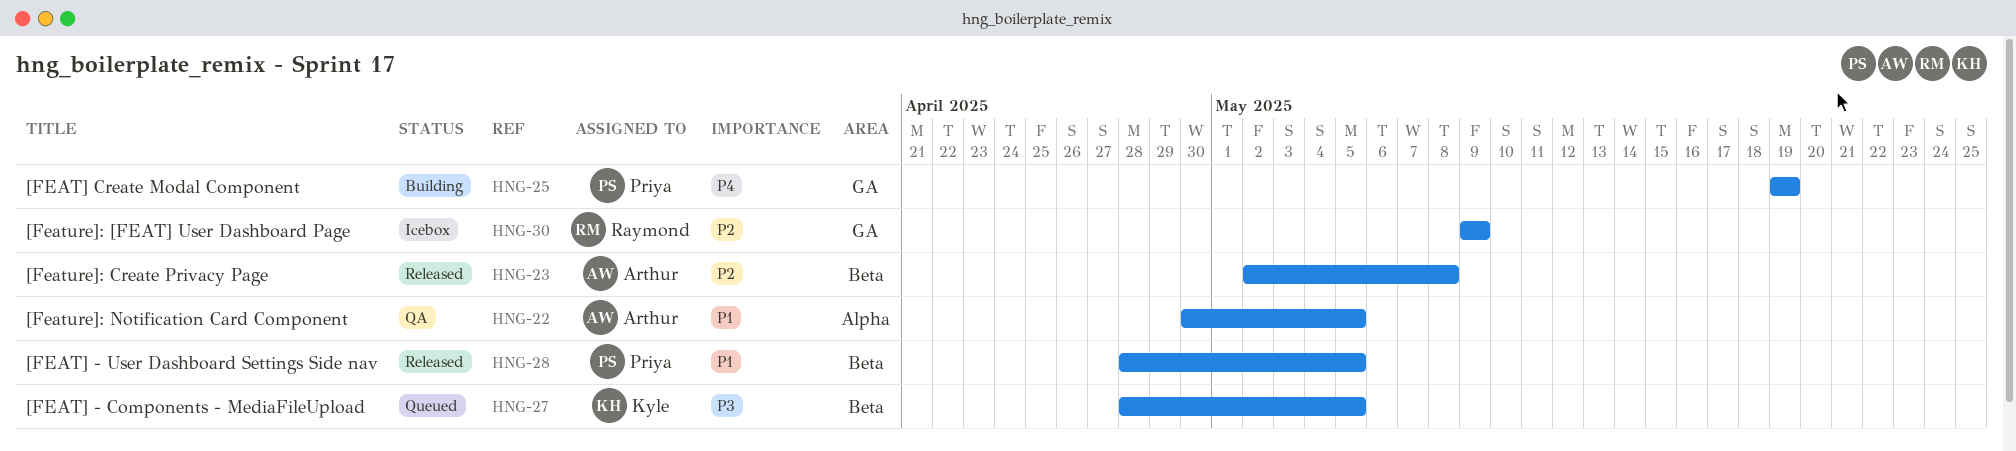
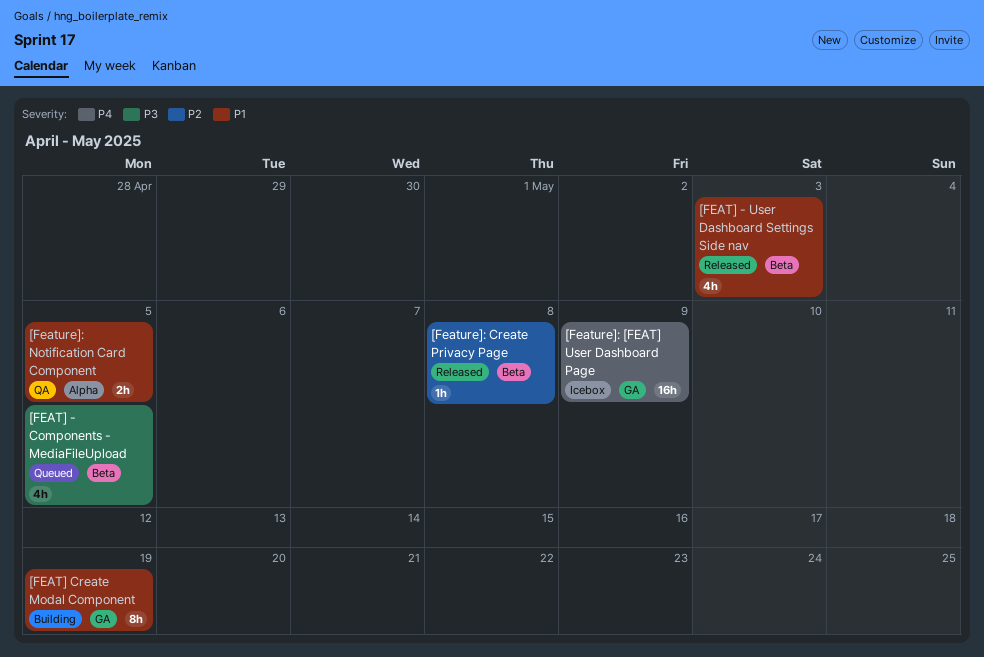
[FEAT] - User Dashboard Settings Side nav, due: May 5 -> May 3
[FEAT] Create Modal Component, priority: P4 -> P1
[Feature]: [FEAT] User Dashboard Page, priority: P2 -> P4

